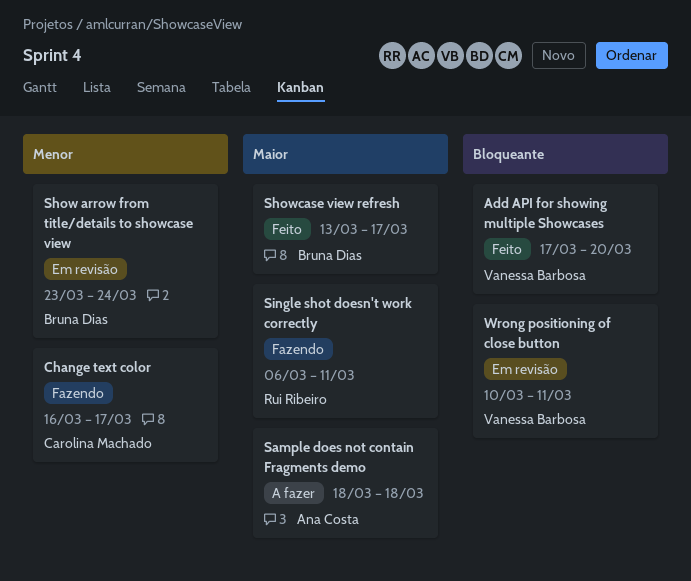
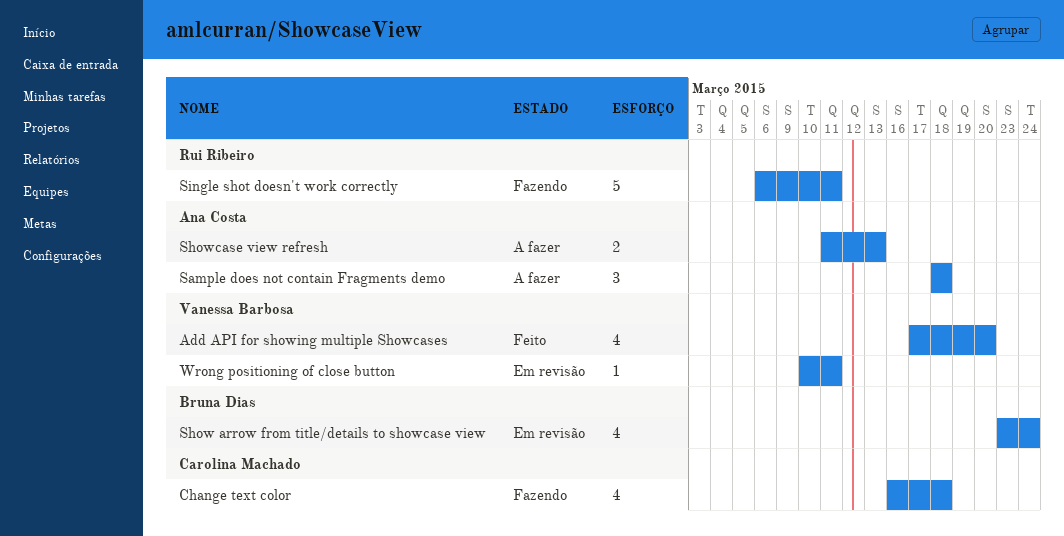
Change text color, due: Mar 17 -> Mar 18
Showcase view refresh, status: Feito -> A fazer
Showcase view refresh, owner: Bruna Dias -> Ana Costa
Showcase view refresh, start: Mar 13 -> Mar 11
Showcase view refresh, due: Mar 17 -> Mar 13

